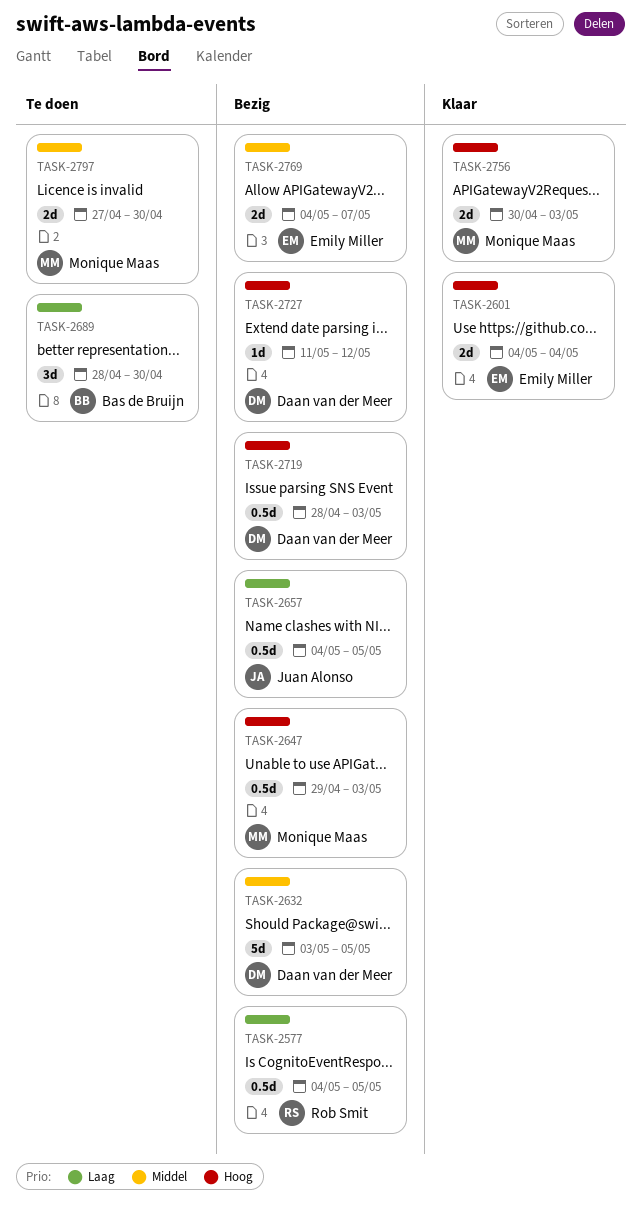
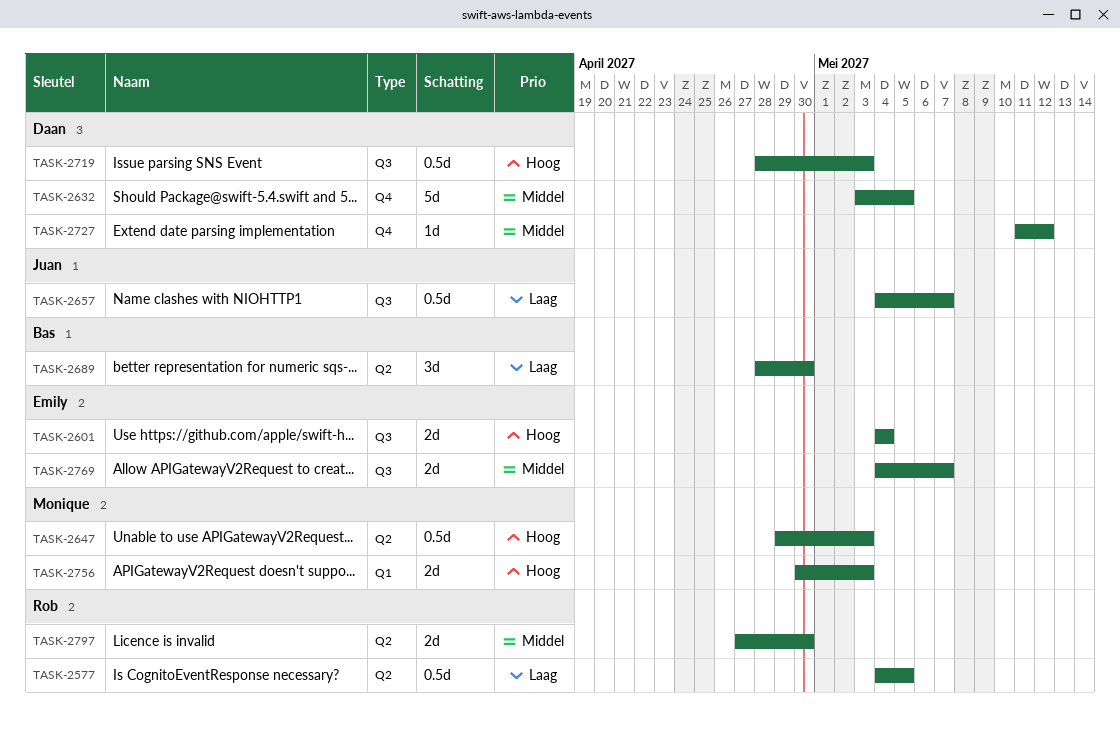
TASK-2657, due: May 5 -> May 7
TASK-2727, priority: Hoog -> Middel
TASK-2797, owner: Monique Maas -> Rob Smit

